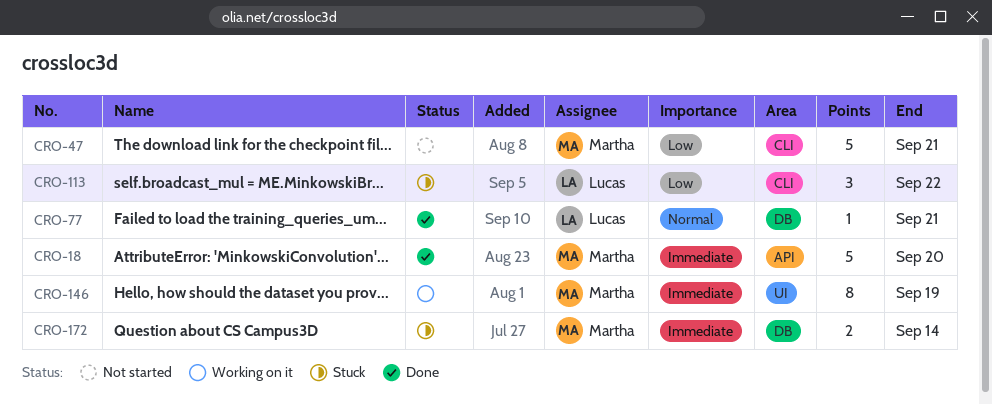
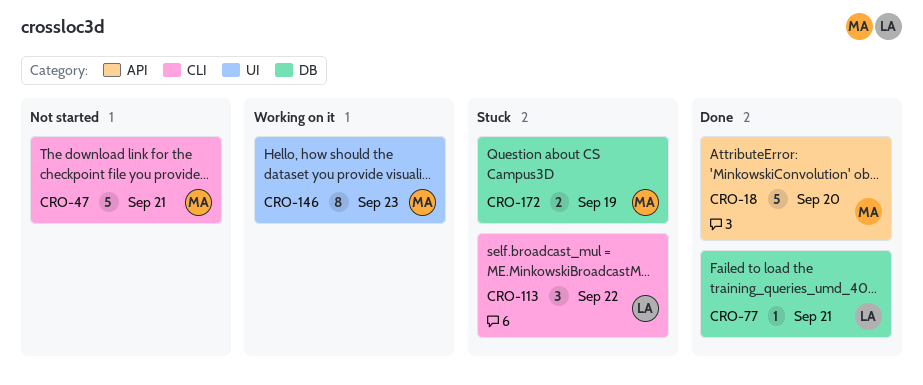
CRO-146, due: Sep 19 -> Sep 23
CRO-172, due: Sep 14 -> Sep 19

